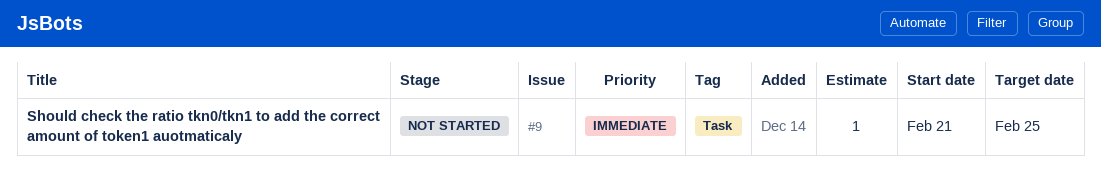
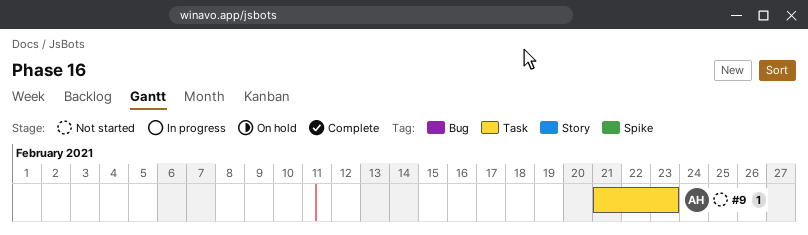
#9, due: Feb 25 -> Feb 23

